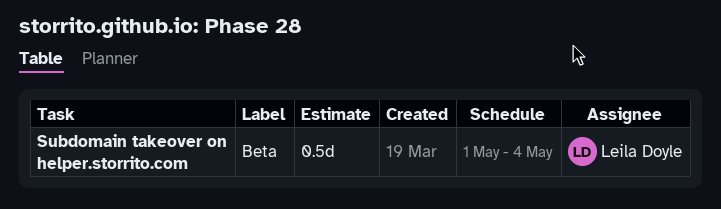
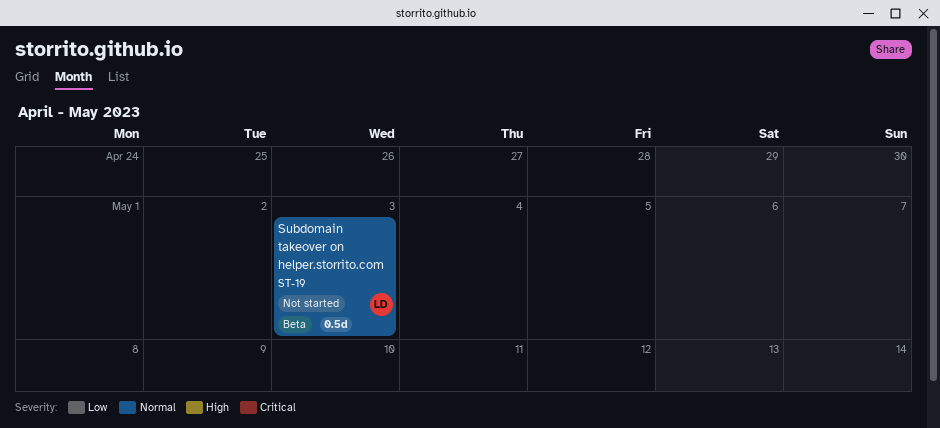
Subdomain takeover on helper.storrito.com, due: May 4 -> May 3

